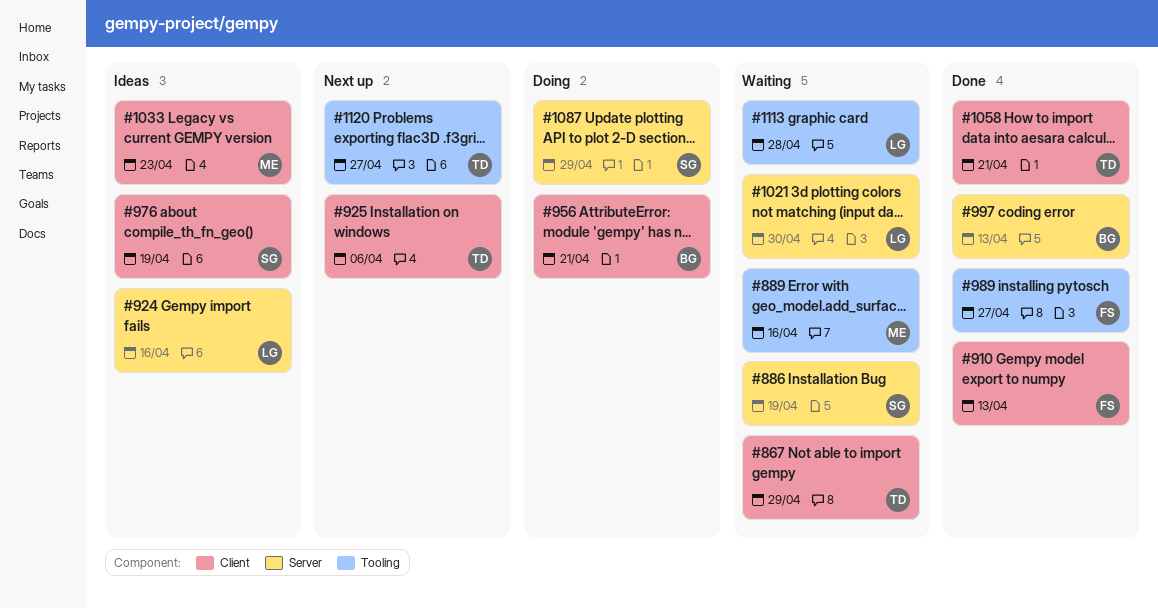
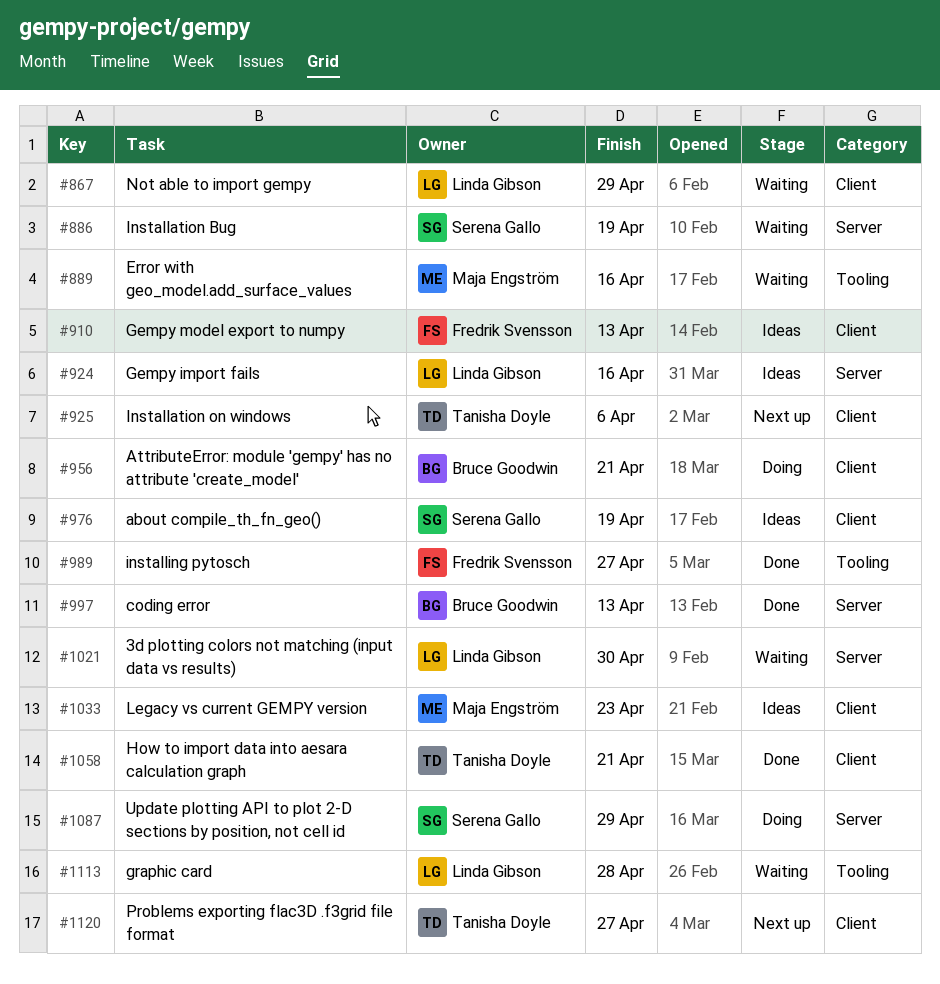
#867, owner: Tanisha Doyle -> Linda Gibson
#910, status: Done -> Ideas
#1120, label: Tooling -> Client

